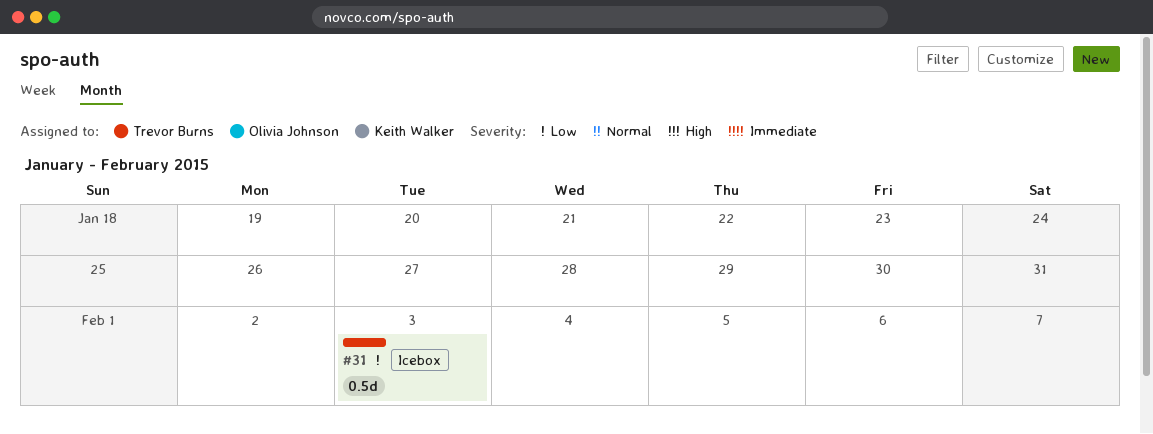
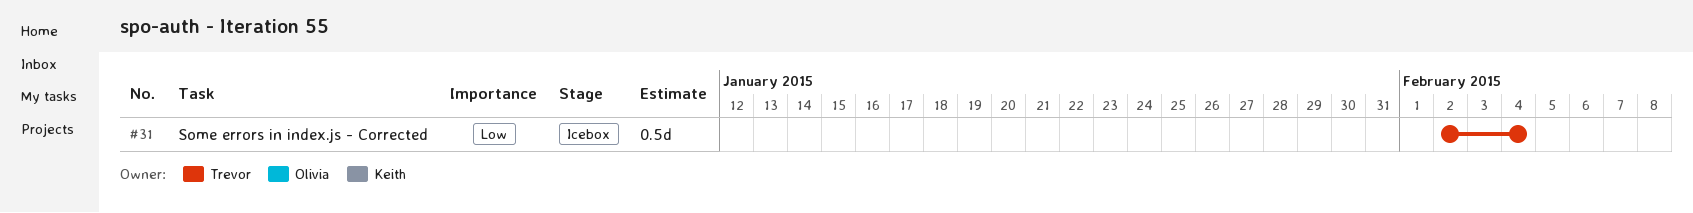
#31, due: Feb 3 -> Feb 4

